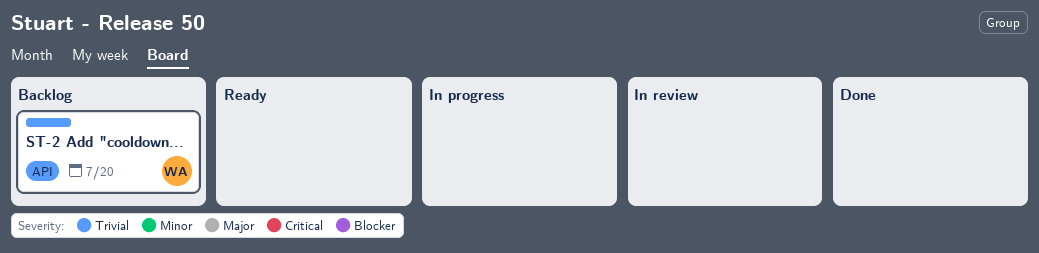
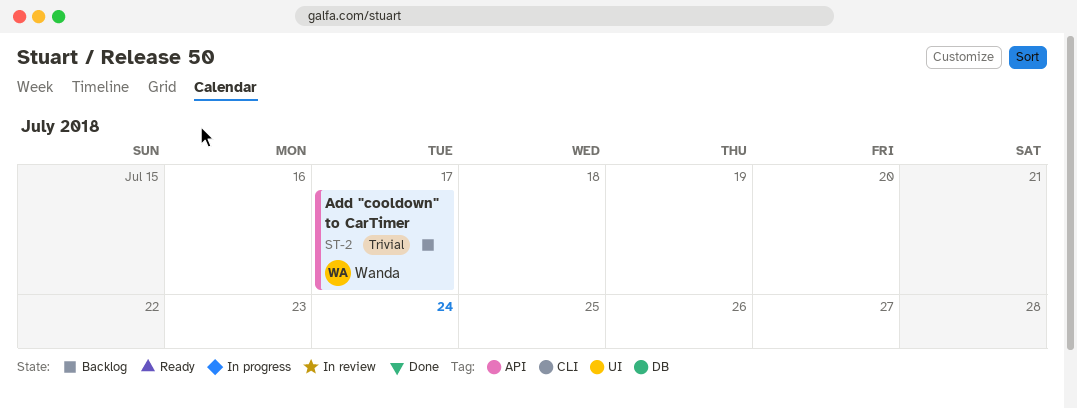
ST-2, due: Jul 20 -> Jul 17

